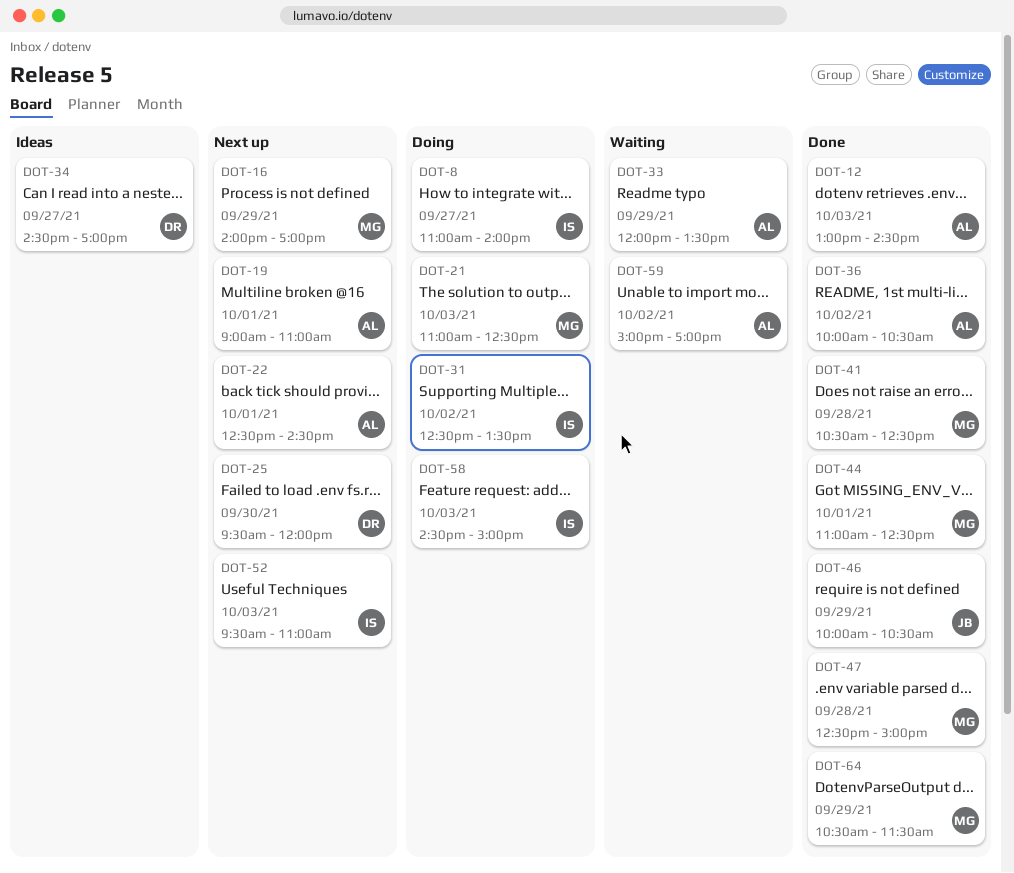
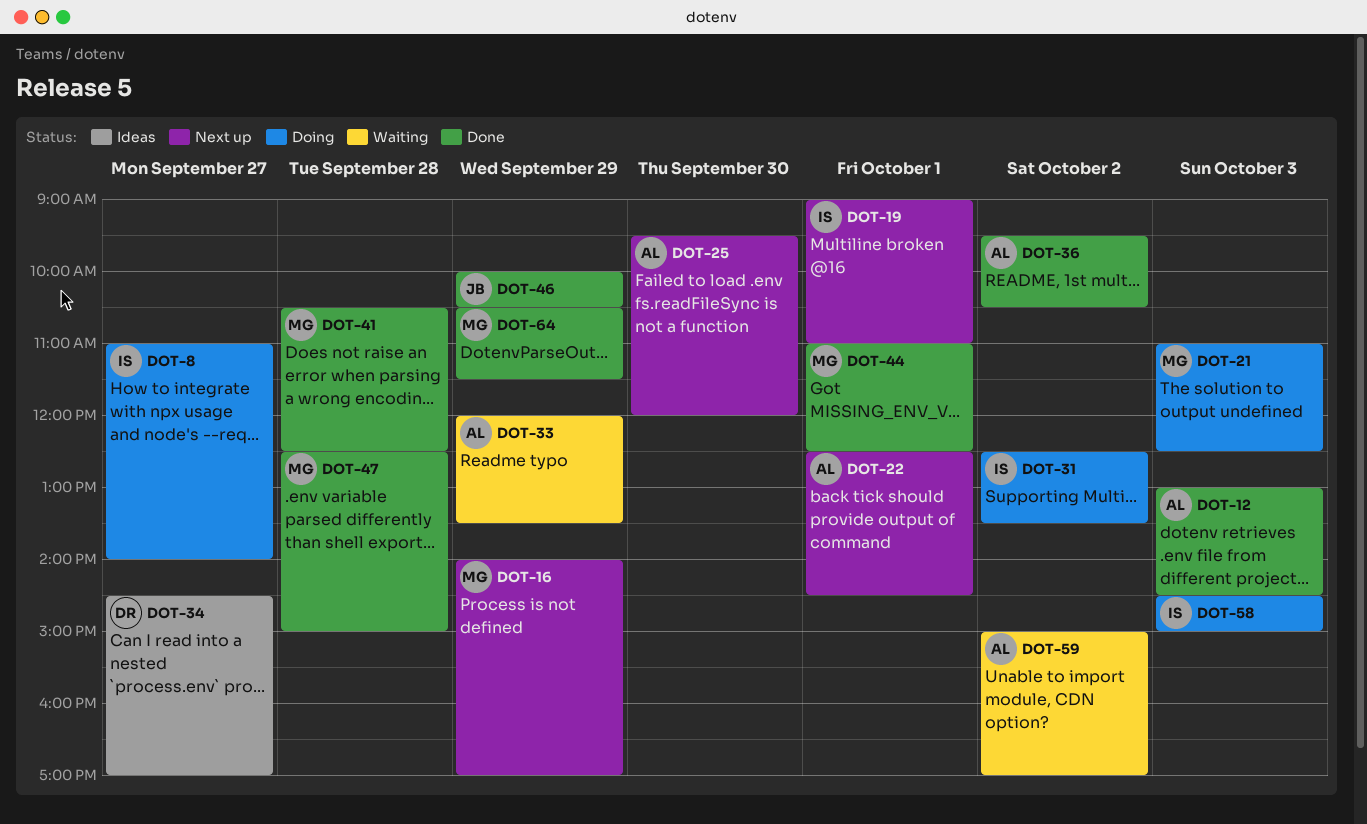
DOT-19, owner: AL -> IS
DOT-25, owner: DR -> AL
DOT-36, begins: 10:00 -> 09:30
DOT-52: present -> none

